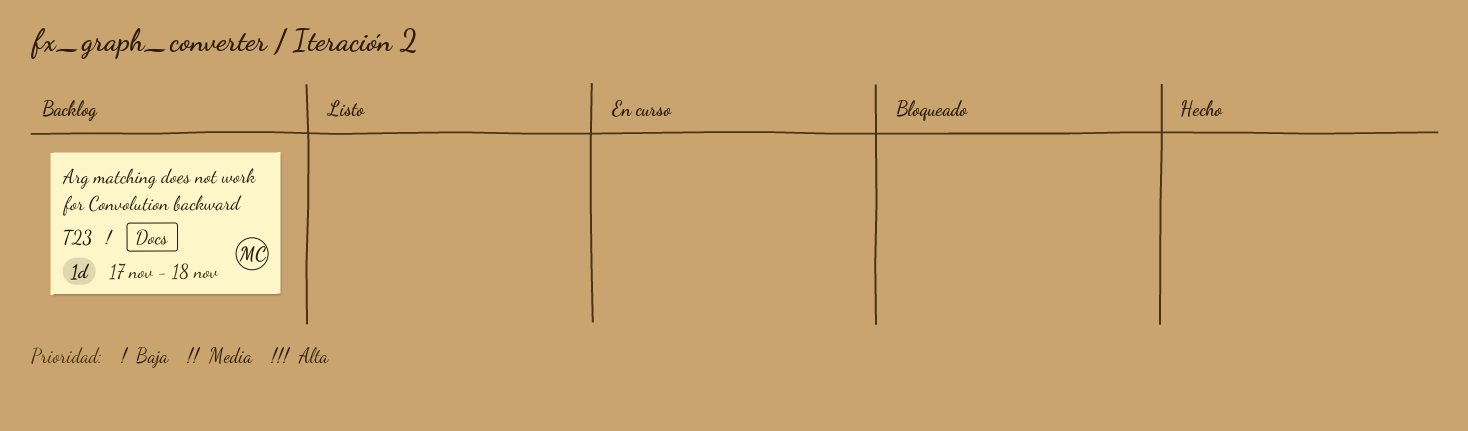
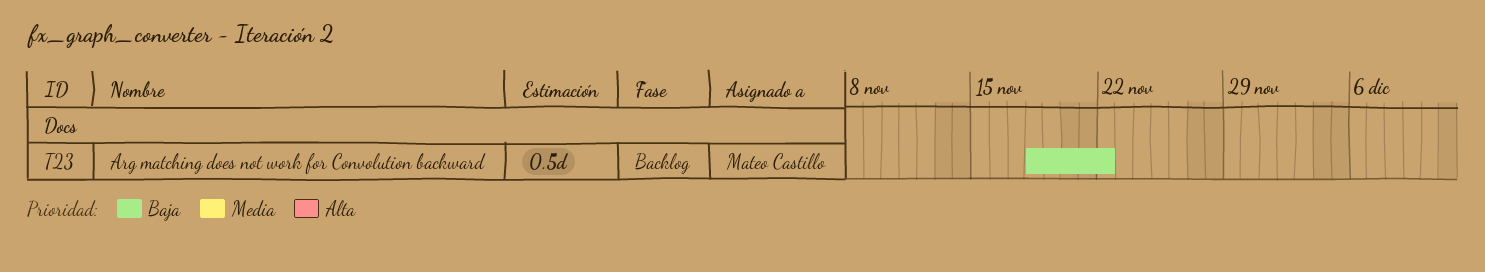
T23, estimate: 1d -> 0.5d
T23, start: Nov 17 -> Nov 18
T23, due: Nov 18 -> Nov 22

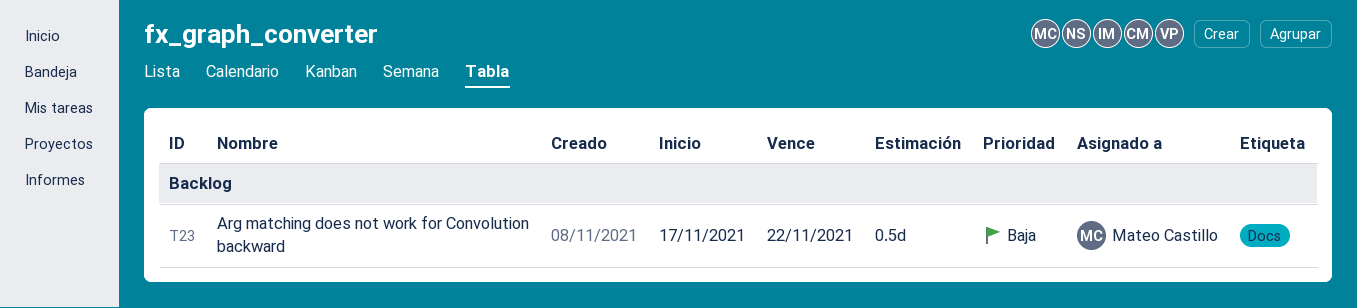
T23, start: Nov 18 -> Nov 17

